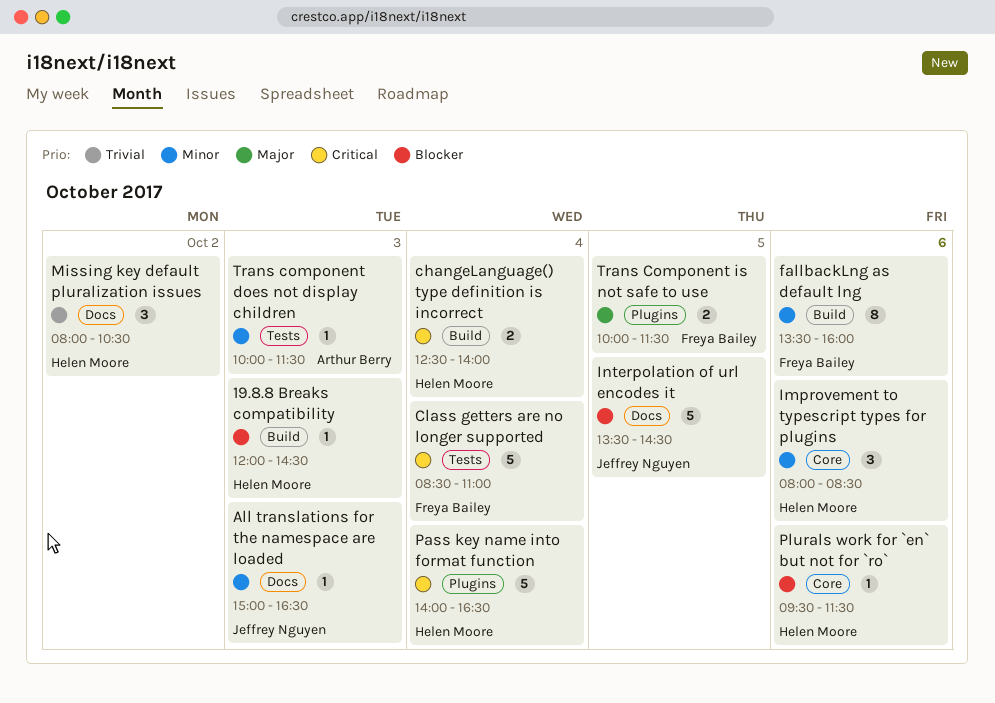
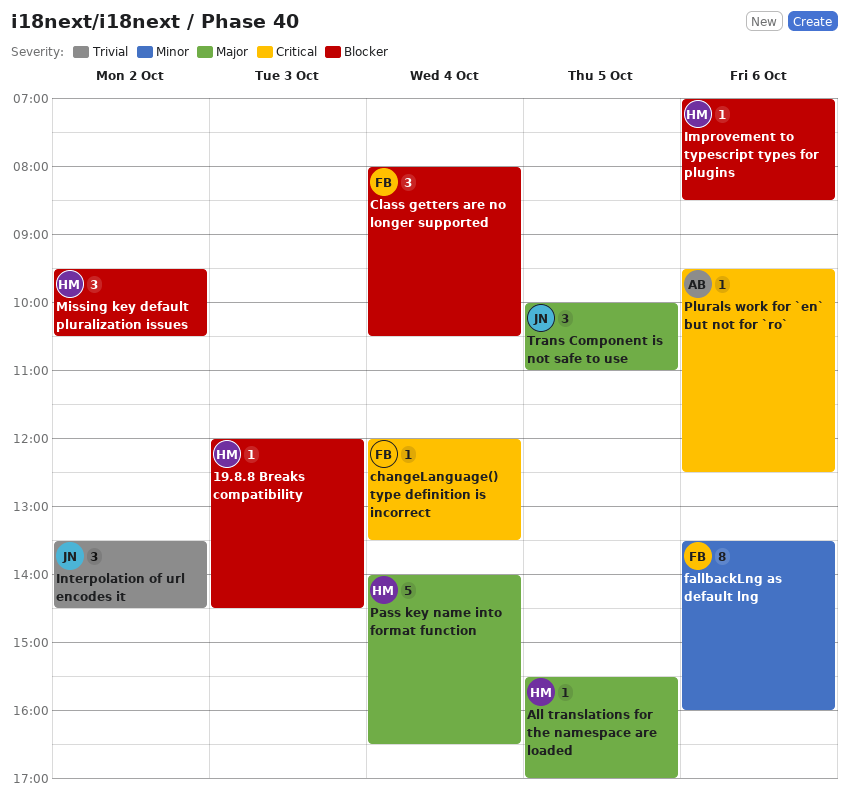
All translations for the namespace are loaded, owner: Jeffrey Nguyen -> Helen Moore
All translations for the namespace are loaded, priority: Minor -> Major
All translations for the namespace are loaded, day: Oct 3 -> Oct 5
All translations for the namespace are loaded, begins: 15:00 -> 15:30
All translations for the namespace are loaded, ends: 16:30 -> 17:00
changeLanguage() type definition is incorrect, owner: Helen Moore -> Freya Bailey
changeLanguage() type definition is incorrect, estimate: 2 -> 1
changeLanguage() type definition is incorrect, begins: 12:30 -> 12:00
changeLanguage() type definition is incorrect, ends: 14:00 -> 13:30
Class getters are no longer supported, priority: Critical -> Blocker
Class getters are no longer supported, estimate: 5 -> 3
Class getters are no longer supported, begins: 08:30 -> 08:00
Class getters are no longer supported, ends: 11:00 -> 10:30
Improvement to typescript types for plugins, priority: Minor -> Blocker
Improvement to typescript types for plugins, estimate: 3 -> 1
Improvement to typescript types for plugins, begins: 08:00 -> 07:00
Interpolation of url encodes it, priority: Blocker -> Trivial
Interpolation of url encodes it, estimate: 5 -> 3
Interpolation of url encodes it, day: Oct 5 -> Oct 2
Missing key default pluralization issues, priority: Trivial -> Blocker
Missing key default pluralization issues, begins: 08:00 -> 09:30
Pass key name into format function, priority: Critical -> Major
Plurals work for `en` but not for `ro`, owner: Helen Moore -> Arthur Berry
Plurals work for `en` but not for `ro`, priority: Blocker -> Critical
Plurals work for `en` but not for `ro`, ends: 11:30 -> 12:30
Trans component does not display children: present -> none
Trans Component is not safe to use, owner: Freya Bailey -> Jeffrey Nguyen
Trans Component is not safe to use, estimate: 2 -> 3
Trans Component is not safe to use, ends: 11:30 -> 11:00

